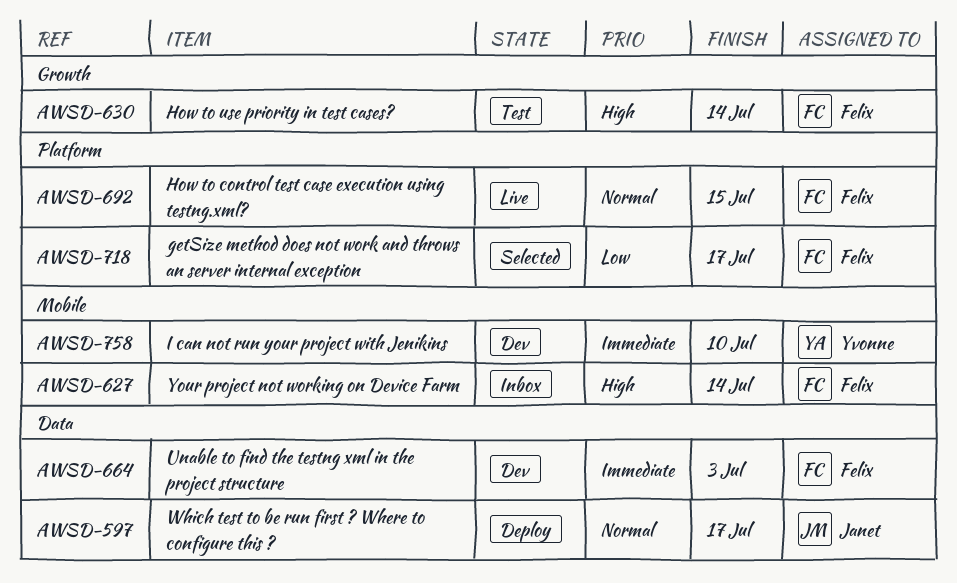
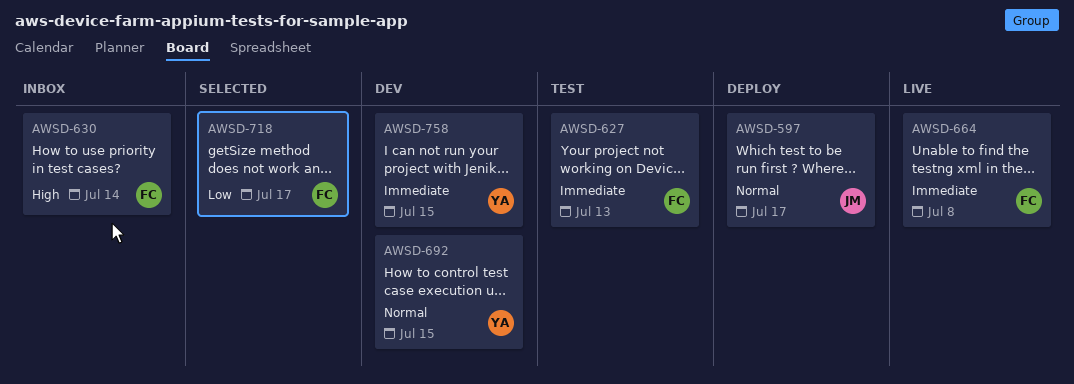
AWSD-627, status: Inbox -> Test
AWSD-627, priority: High -> Immediate
AWSD-627, due: Jul 14 -> Jul 13
AWSD-630, status: Test -> Inbox
AWSD-664, status: Dev -> Live
AWSD-664, due: Jul 3 -> Jul 8
AWSD-692, status: Live -> Dev
AWSD-692, owner: Felix -> Yvonne
AWSD-758, due: Jul 10 -> Jul 15

